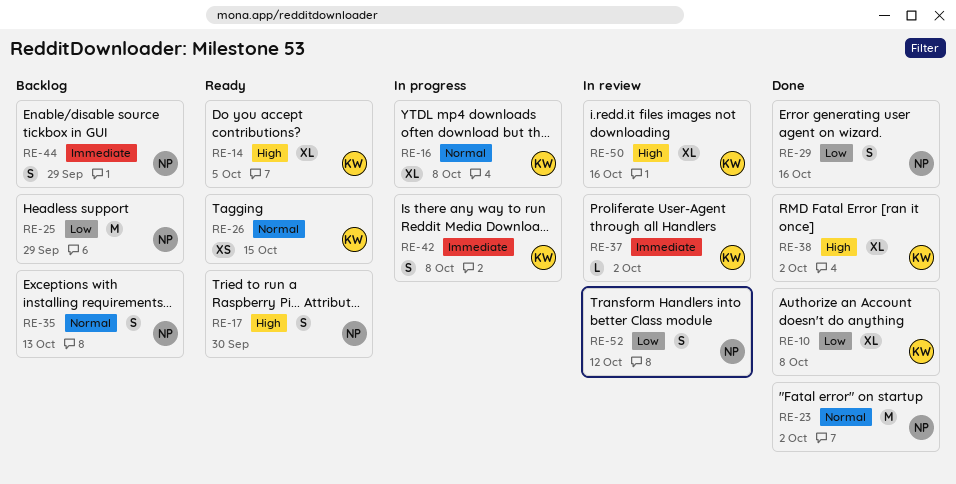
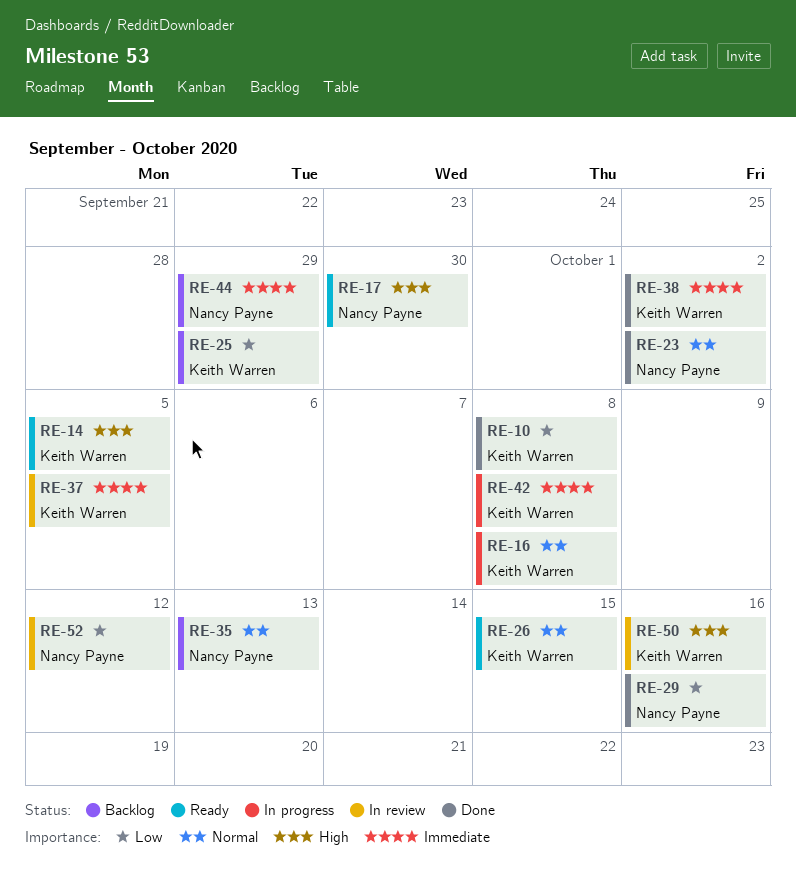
RE-25, owner: Nancy Payne -> Keith Warren
RE-37, due: Oct 2 -> Oct 5
RE-38, priority: High -> Immediate

